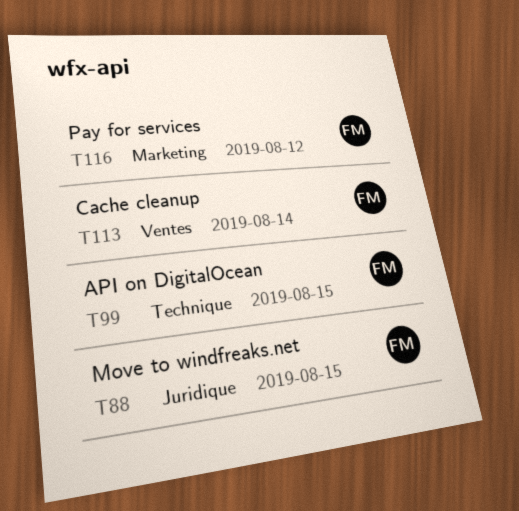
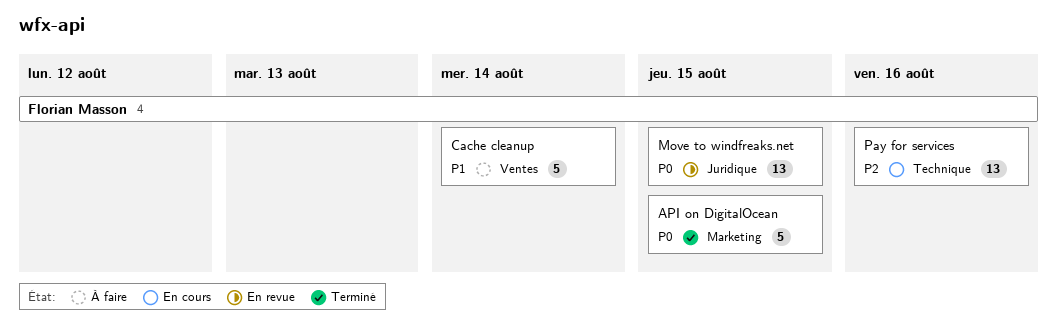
API on DigitalOcean, label: Technique -> Marketing
Pay for services, label: Marketing -> Technique
Pay for services, due: Aug 12 -> Aug 16

